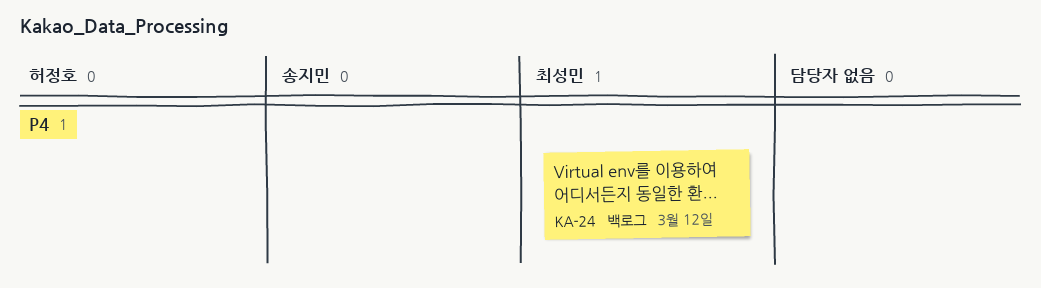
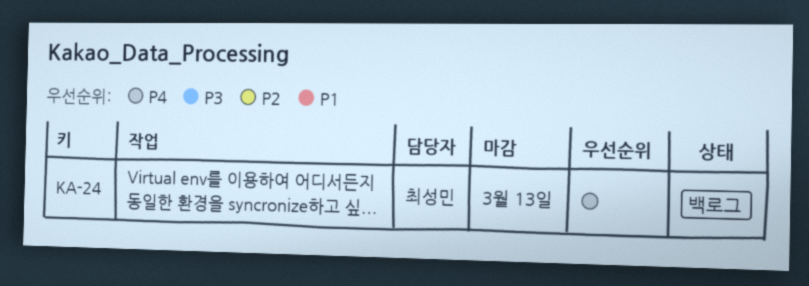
KA-24, due: Mar 12 -> Mar 13

